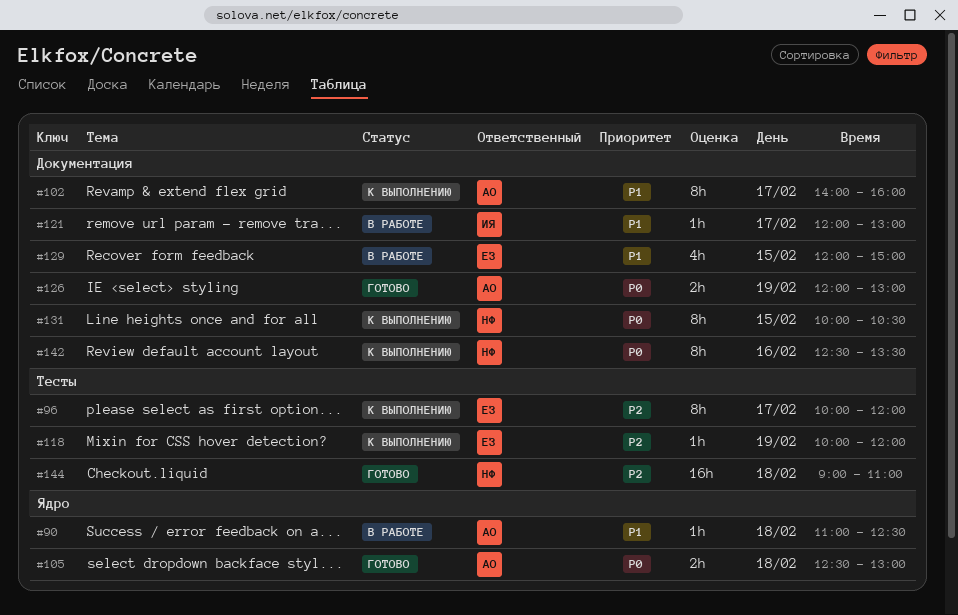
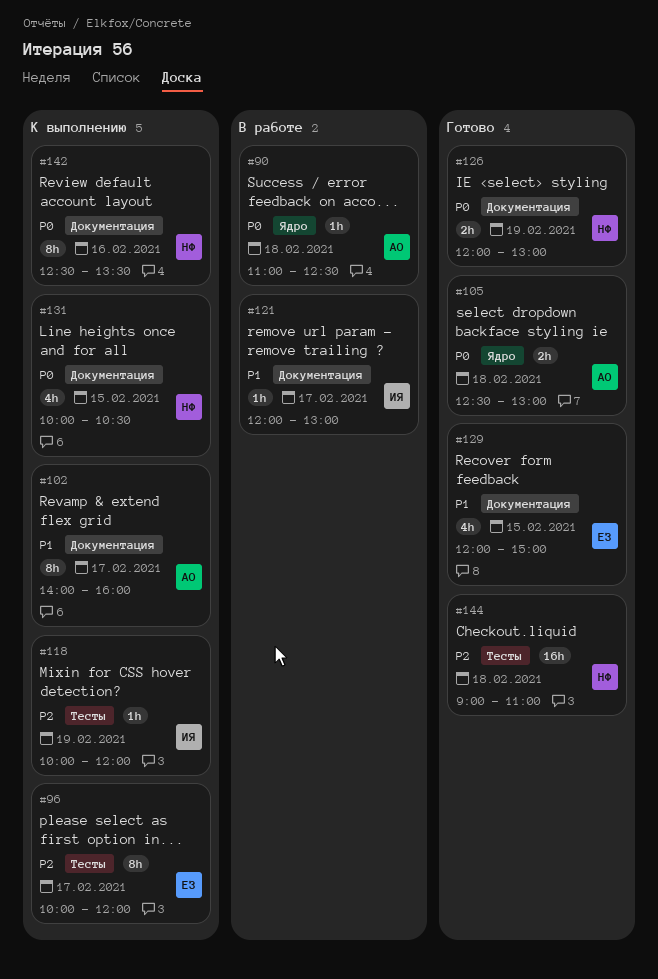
#90, priority: P1 -> P0
#118, owner: ЕЗ -> ИЯ
#126, owner: АО -> НФ
#129, status: В работе -> Готово
#131, estimate: 8h -> 4h

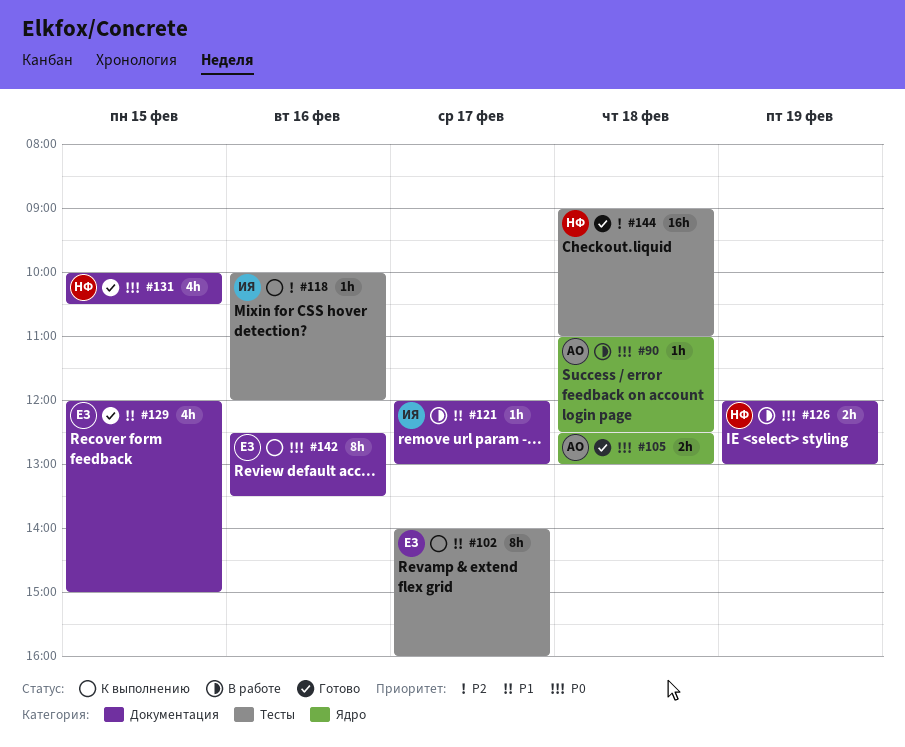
#96: present -> none
#102, owner: АО -> ЕЗ
#102, label: Документация -> Тесты
#118, day: Feb 19 -> Feb 16
#126, status: Готово -> В работе
#131, status: К выполнению -> Готово
#142, owner: НФ -> ЕЗ

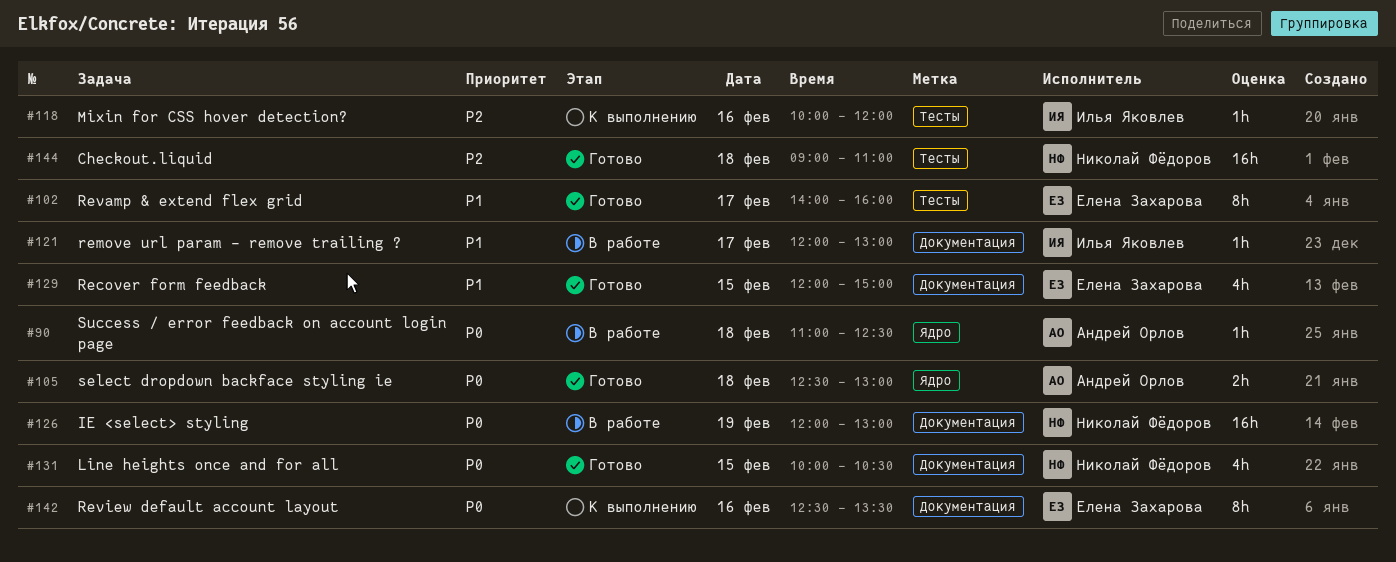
#102, status: К выполнению -> Готово
#126, estimate: 2h -> 16h

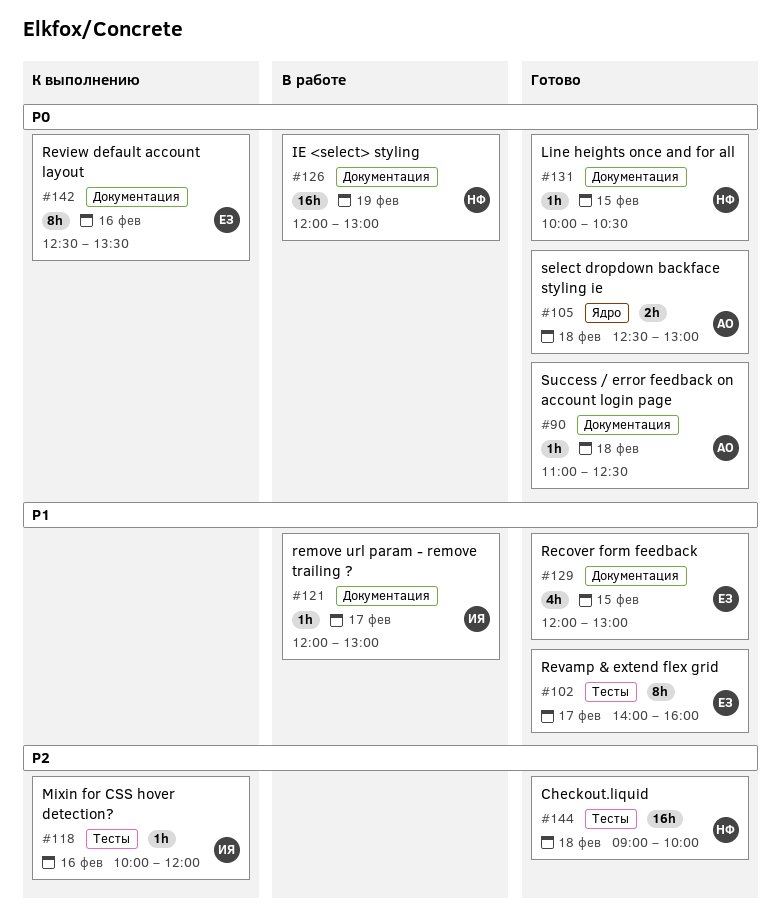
#90, status: В работе -> Готово
#90, label: Ядро -> Документация
#129, ends: 15:00 -> 13:00
#131, estimate: 4h -> 1h
#144, ends: 11:00 -> 10:00

